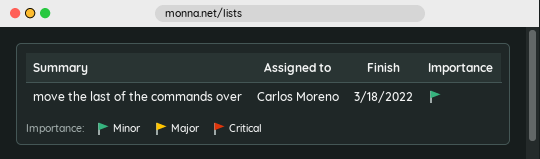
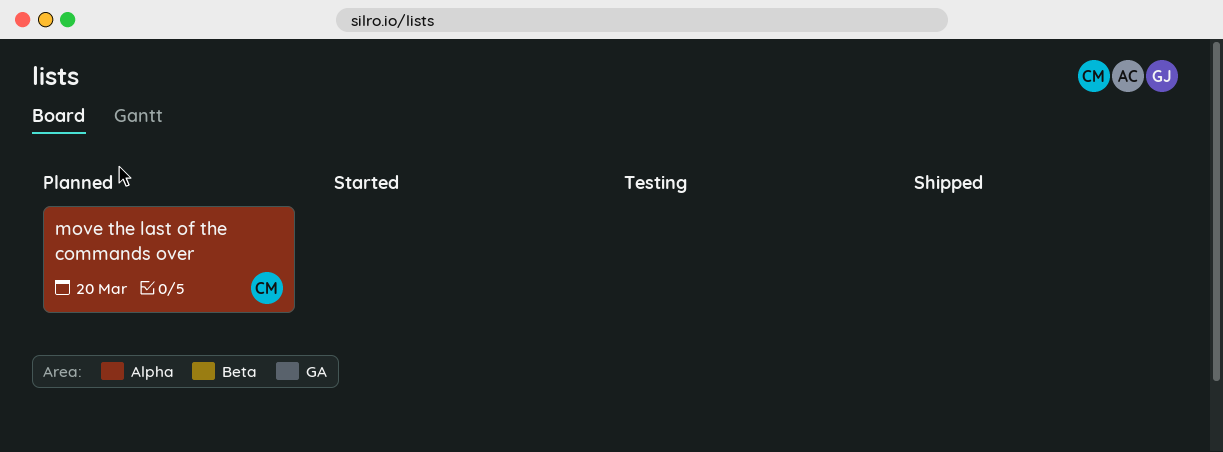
move the last of the commands over, due: Mar 18 -> Mar 20

